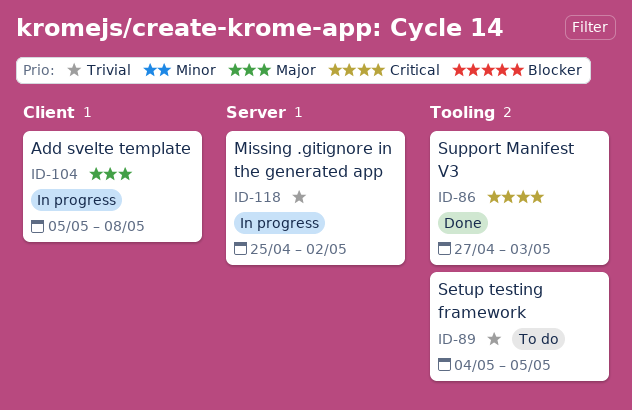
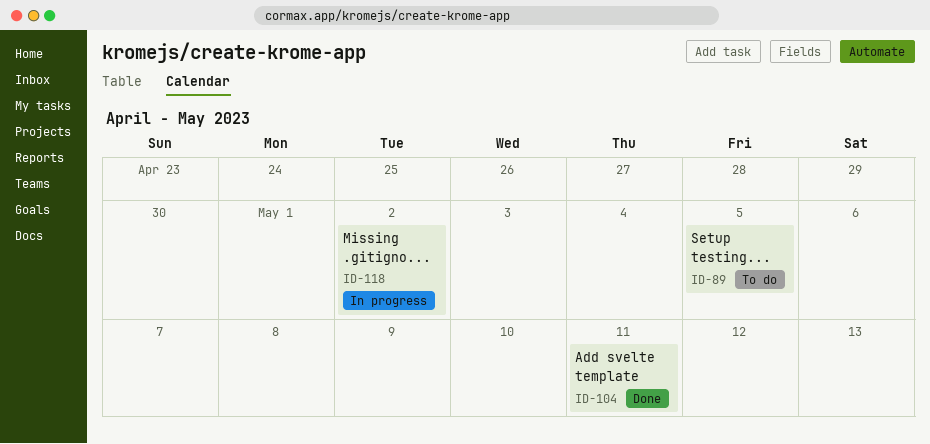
ID-86: present -> none
ID-104, status: In progress -> Done
ID-104, due: May 8 -> May 11

